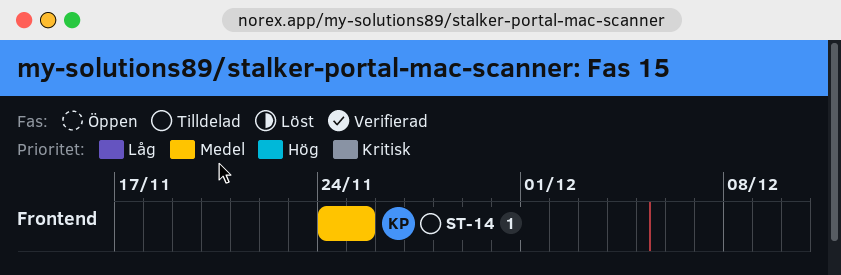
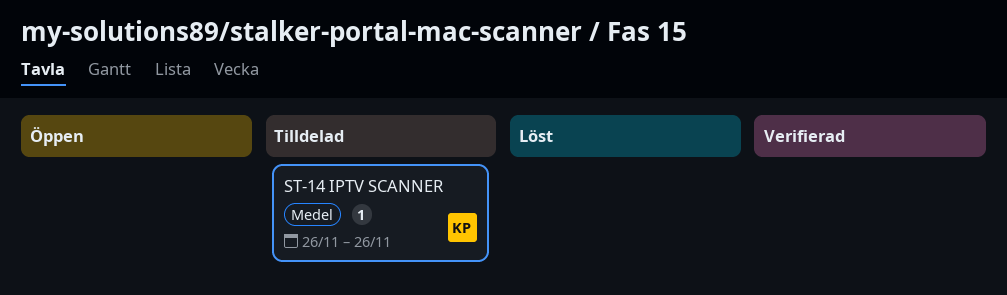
ST-14, start: Nov 24 -> Nov 26
ST-14, due: Nov 25 -> Nov 26

